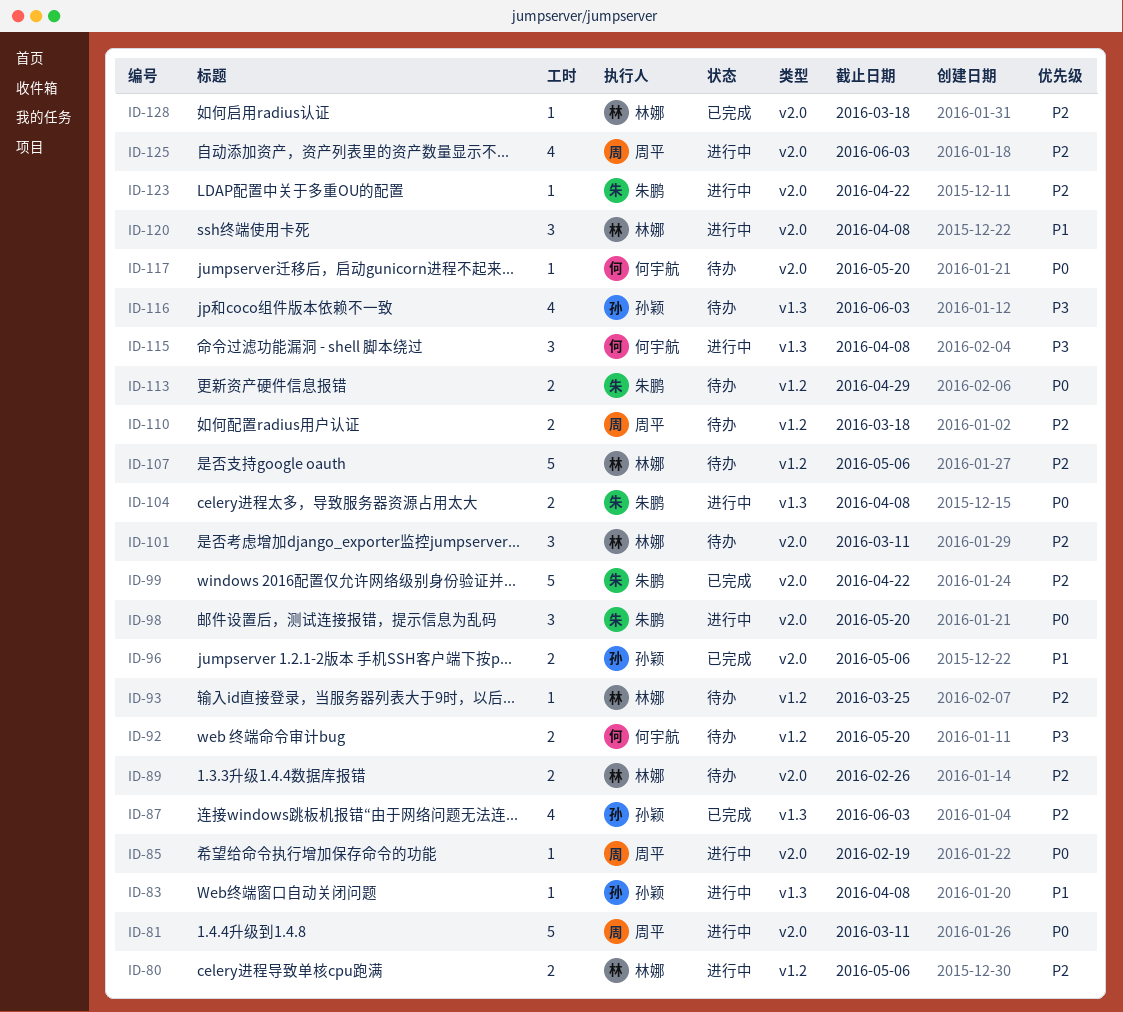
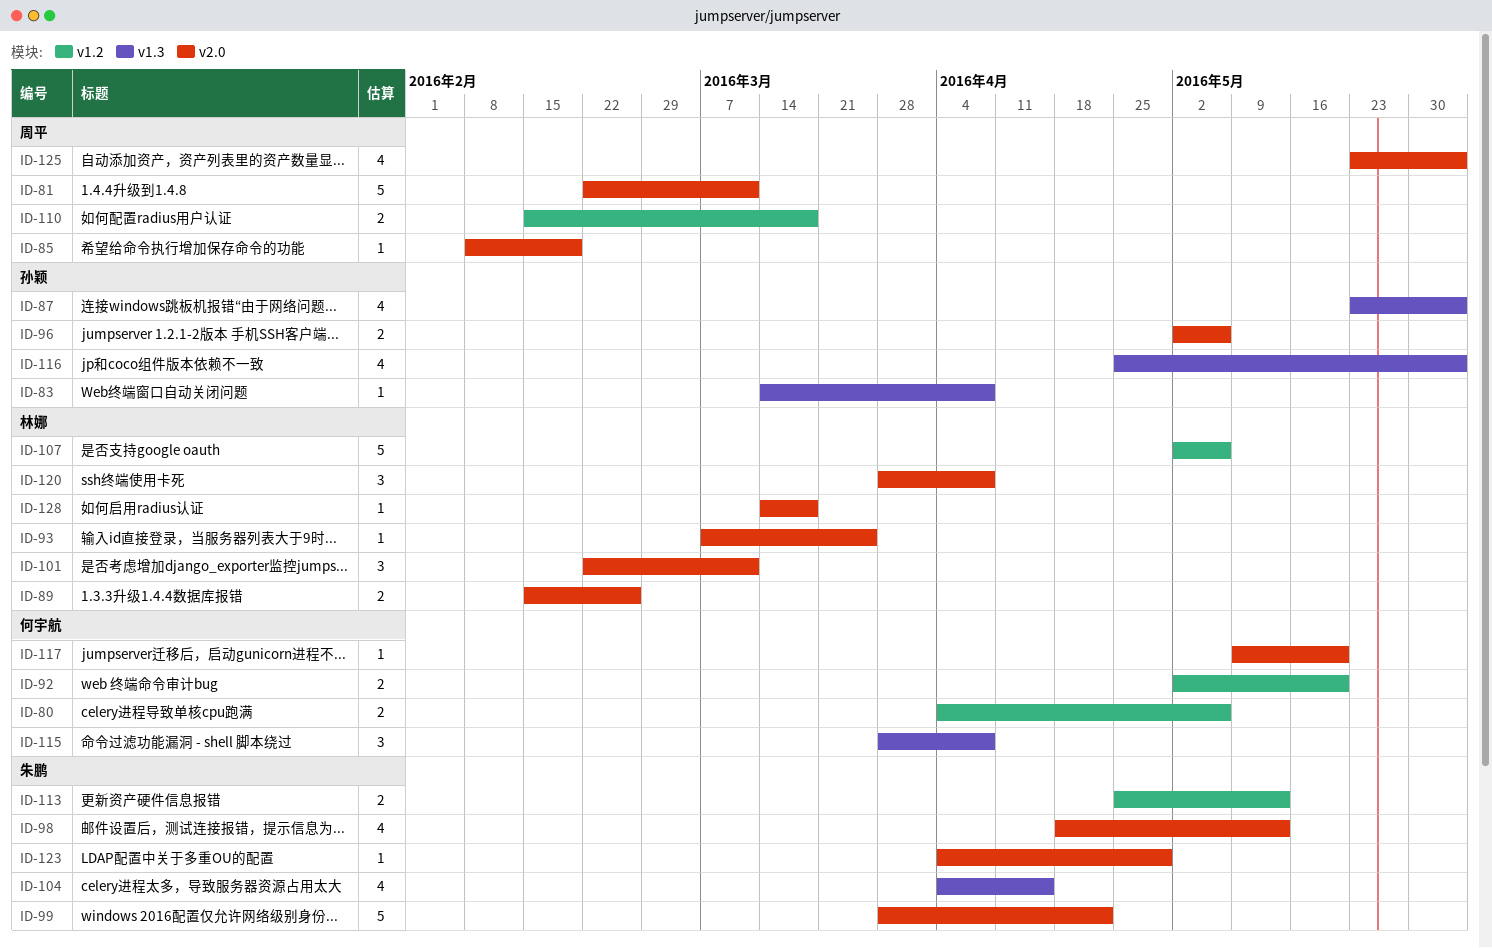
ID-80, owner: 林娜 -> 何宇航
ID-93, label: v1.2 -> v2.0
ID-98, estimate: 3 -> 4
ID-98, due: May 20 -> May 13
ID-104, estimate: 2 -> 4
ID-104, due: Apr 8 -> Apr 15
ID-113, due: Apr 29 -> May 13
ID-123, due: Apr 22 -> Apr 29

